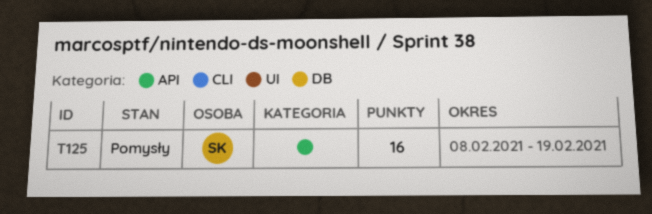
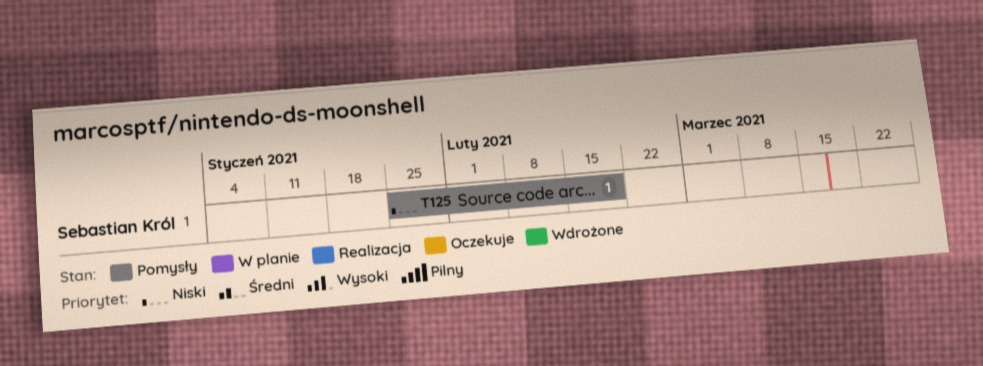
T125, estimate: 16 -> 1
T125, start: Feb 8 -> Jan 25

